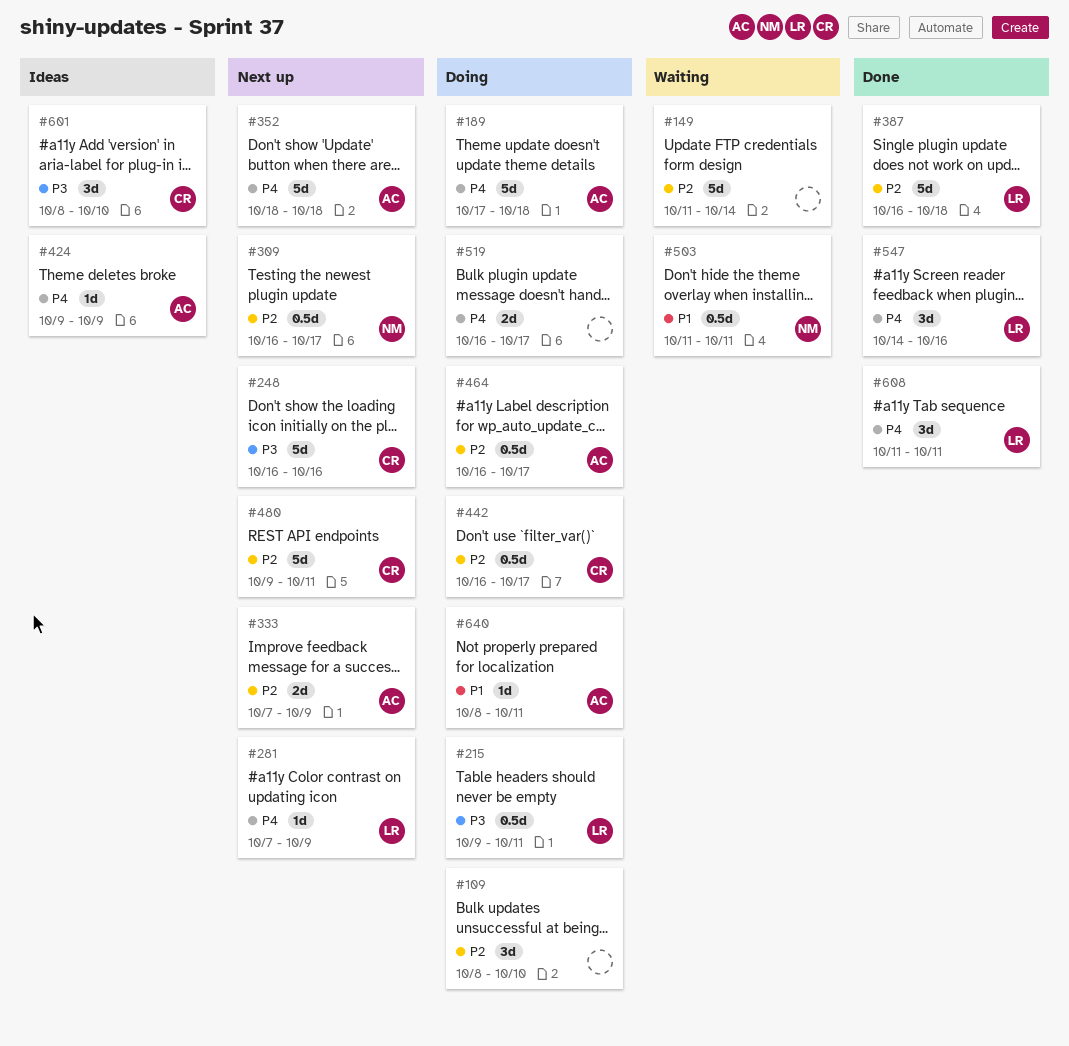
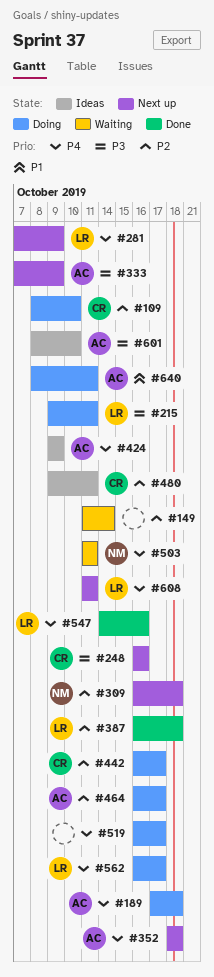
#109, owner: none -> CR
#309, due: Oct 17 -> Oct 18
#333, priority: P2 -> P3
#480, status: Next up -> Ideas
#503, priority: P1 -> P4
#562: none -> present
#601, owner: CR -> AC
#608, status: Done -> Next up

